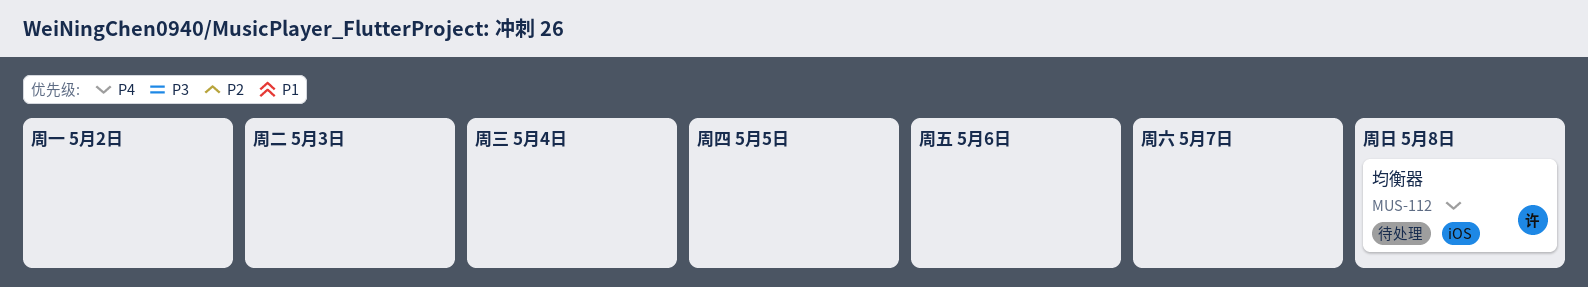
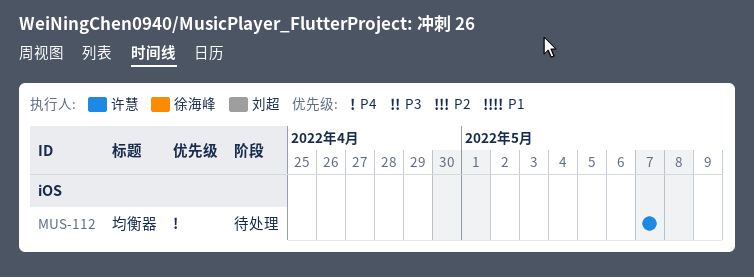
MUS-112, due: May 8 -> May 7

